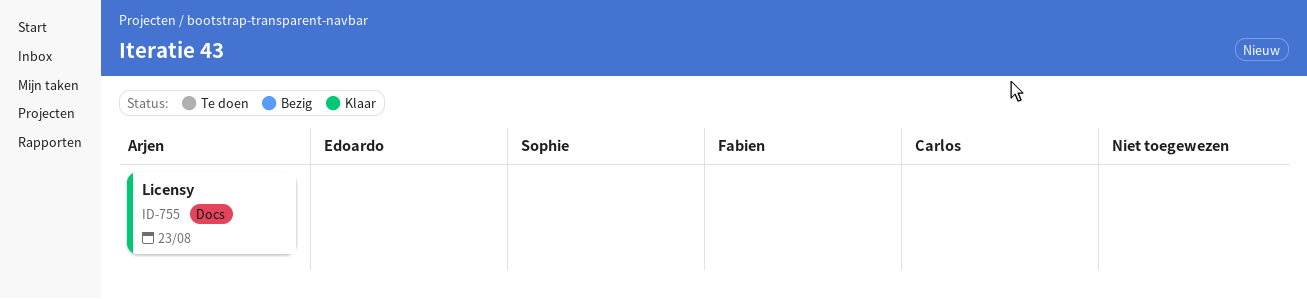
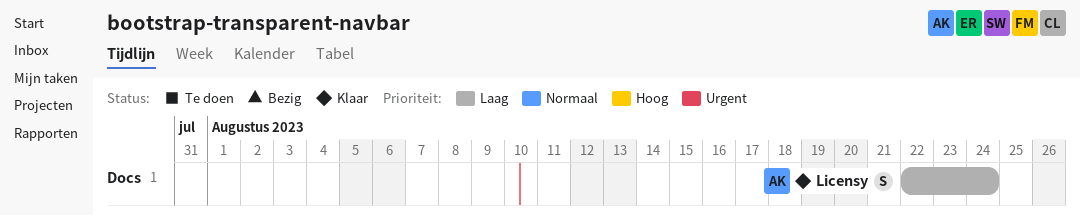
Licensy, due: Aug 23 -> Aug 24

